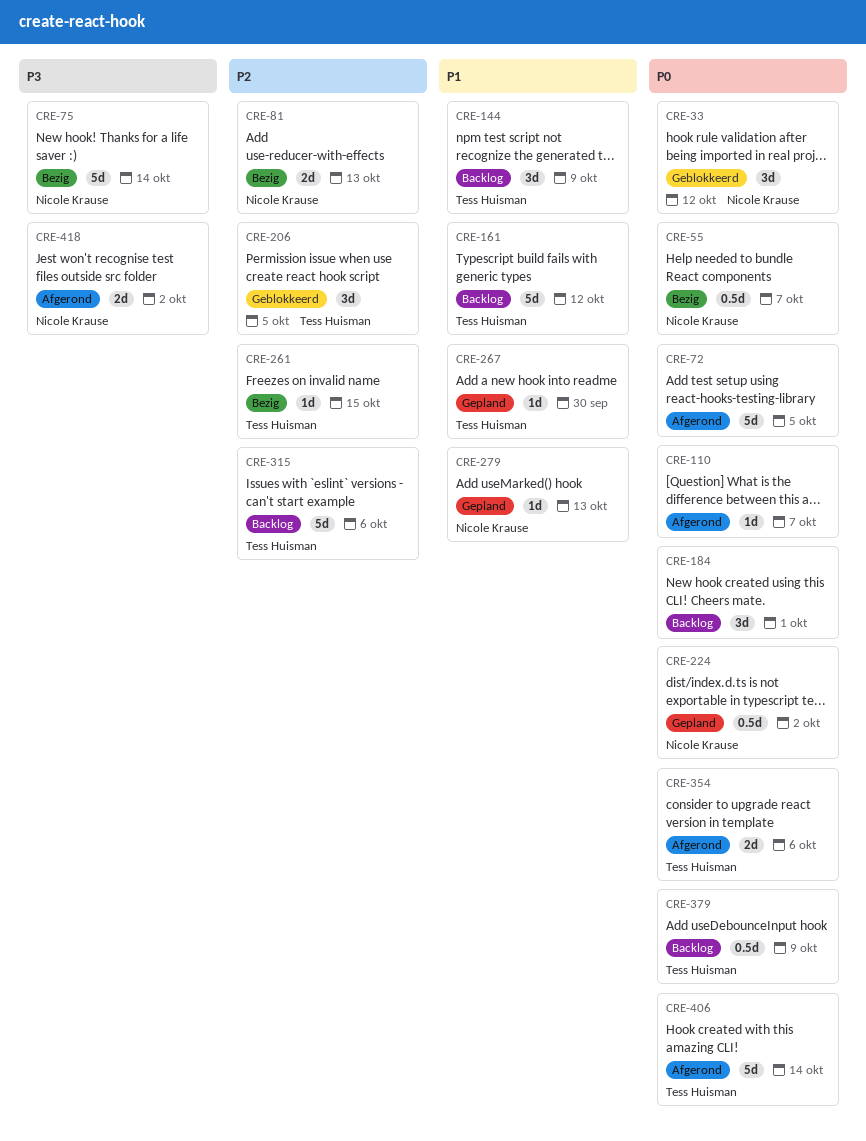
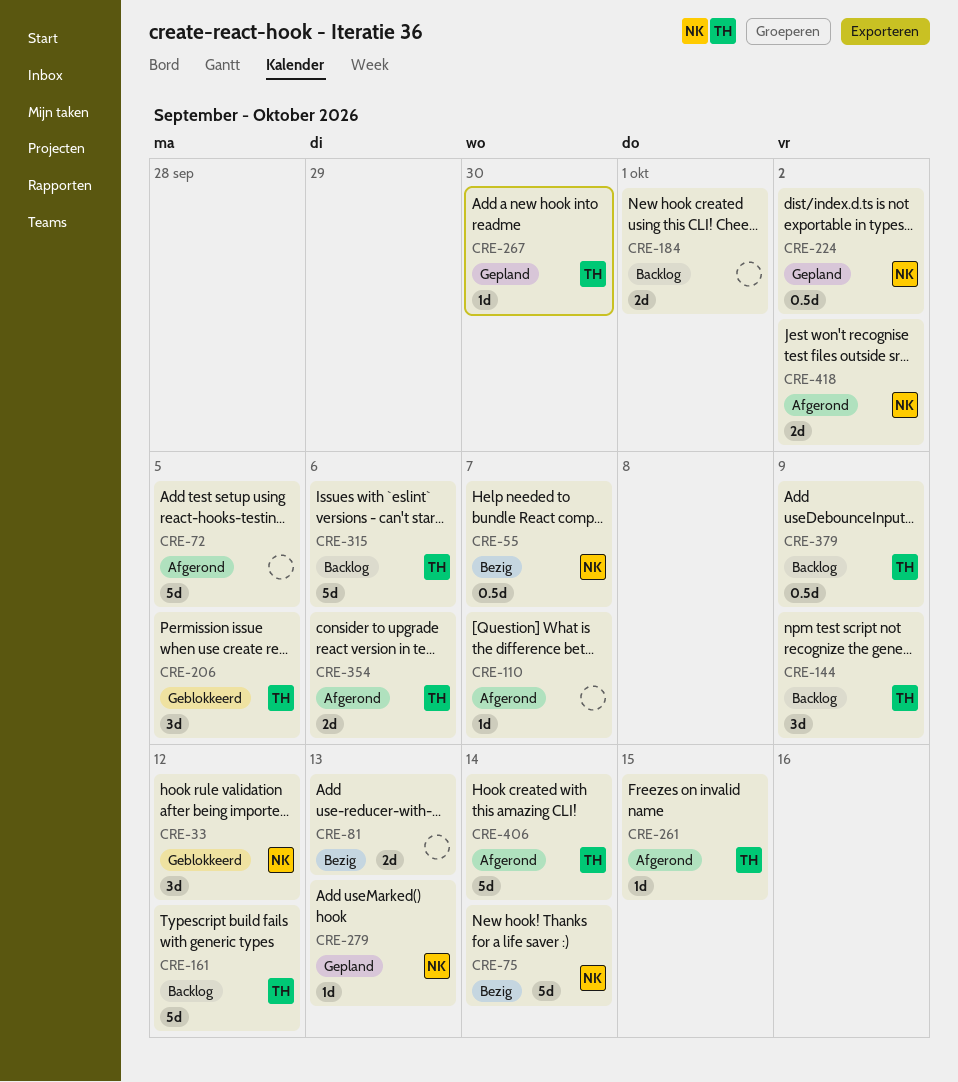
CRE-81, owner: Nicole Krause -> none
CRE-184, estimate: 3d -> 2d
CRE-261, status: Bezig -> Afgerond

